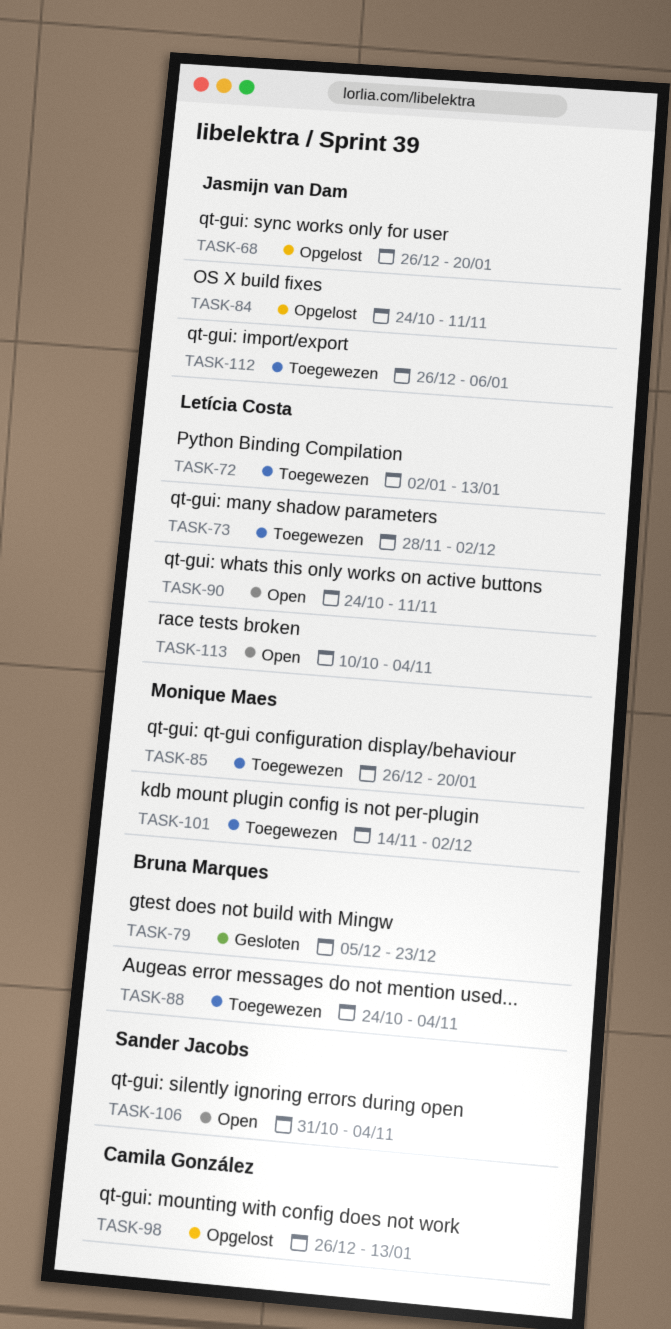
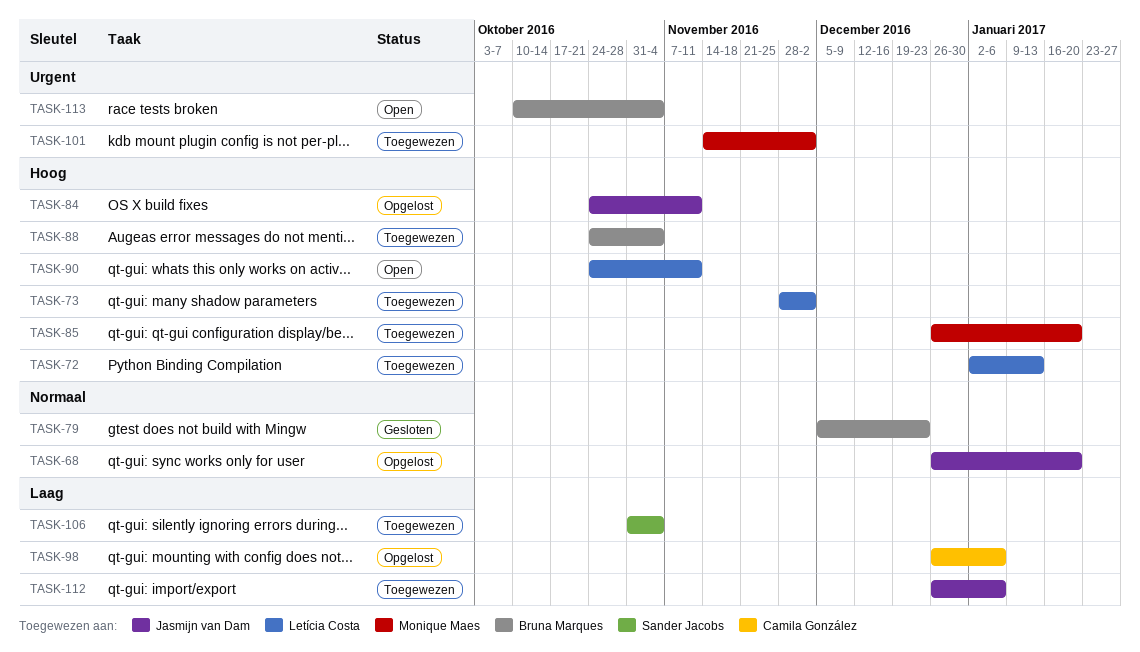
TASK-98, due: Jan 13 -> Jan 6
TASK-106, status: Open -> Toegewezen
TASK-113, owner: Letícia Costa -> Bruna Marques

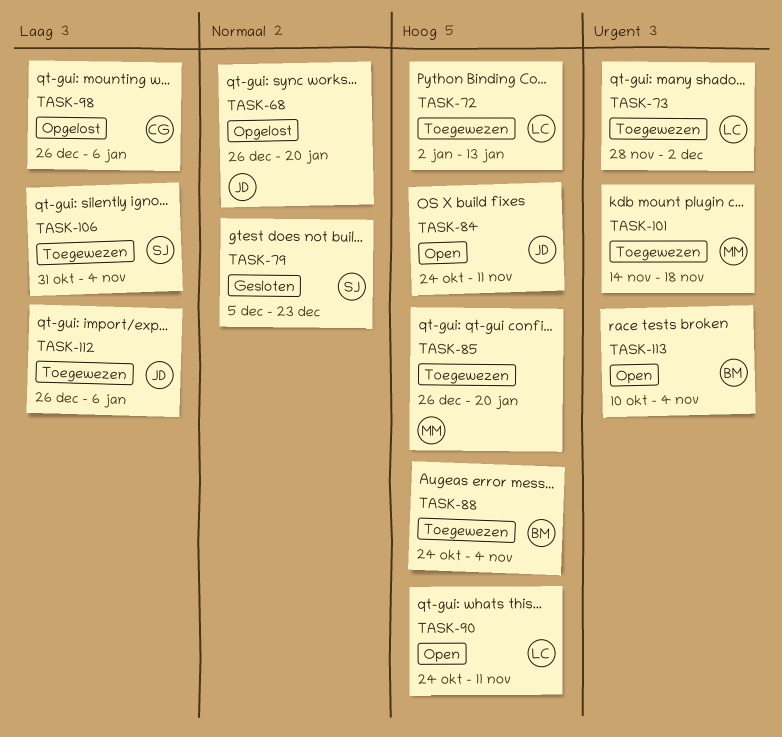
TASK-73, priority: Hoog -> Urgent
TASK-79, owner: Bruna Marques -> Sander Jacobs
TASK-84, status: Opgelost -> Open
TASK-101, due: Dec 2 -> Nov 18

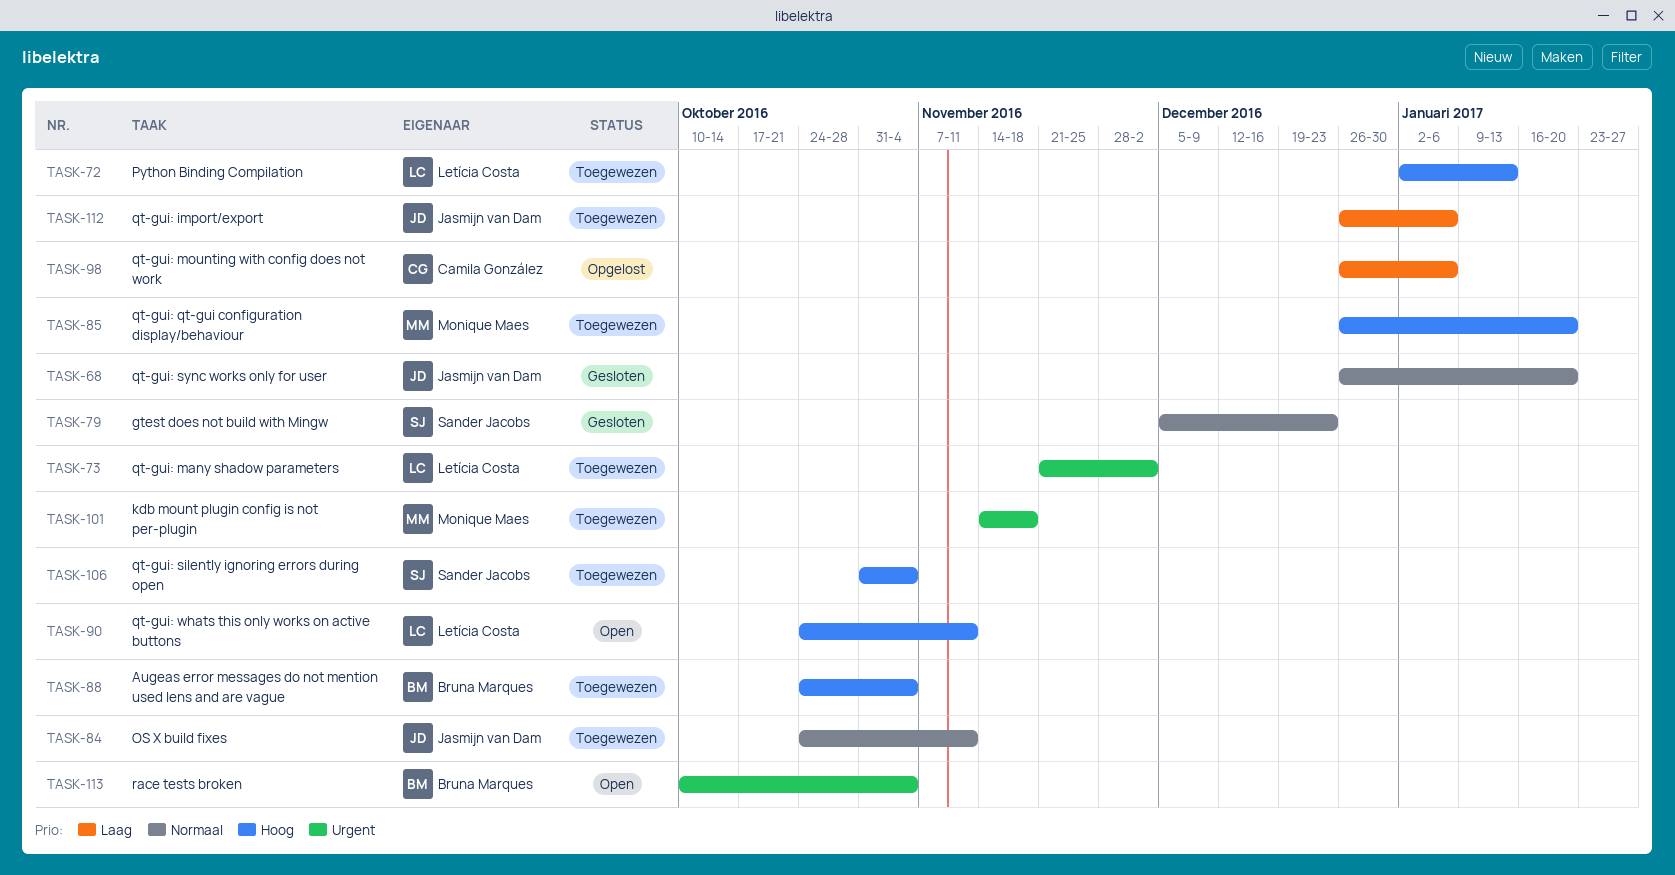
TASK-68, status: Opgelost -> Gesloten
TASK-73, start: Nov 28 -> Nov 21
TASK-84, status: Open -> Toegewezen
TASK-84, priority: Hoog -> Normaal
TASK-106, priority: Laag -> Hoog

